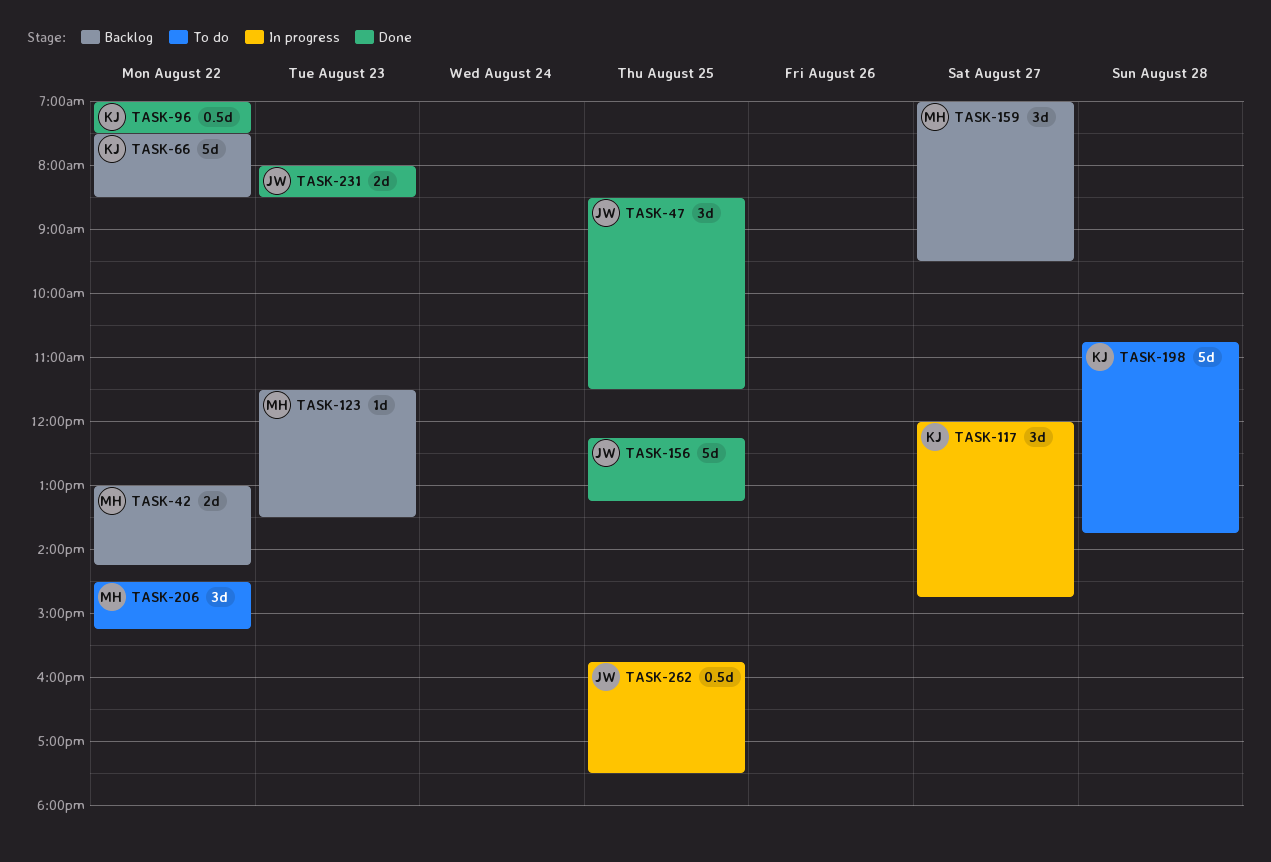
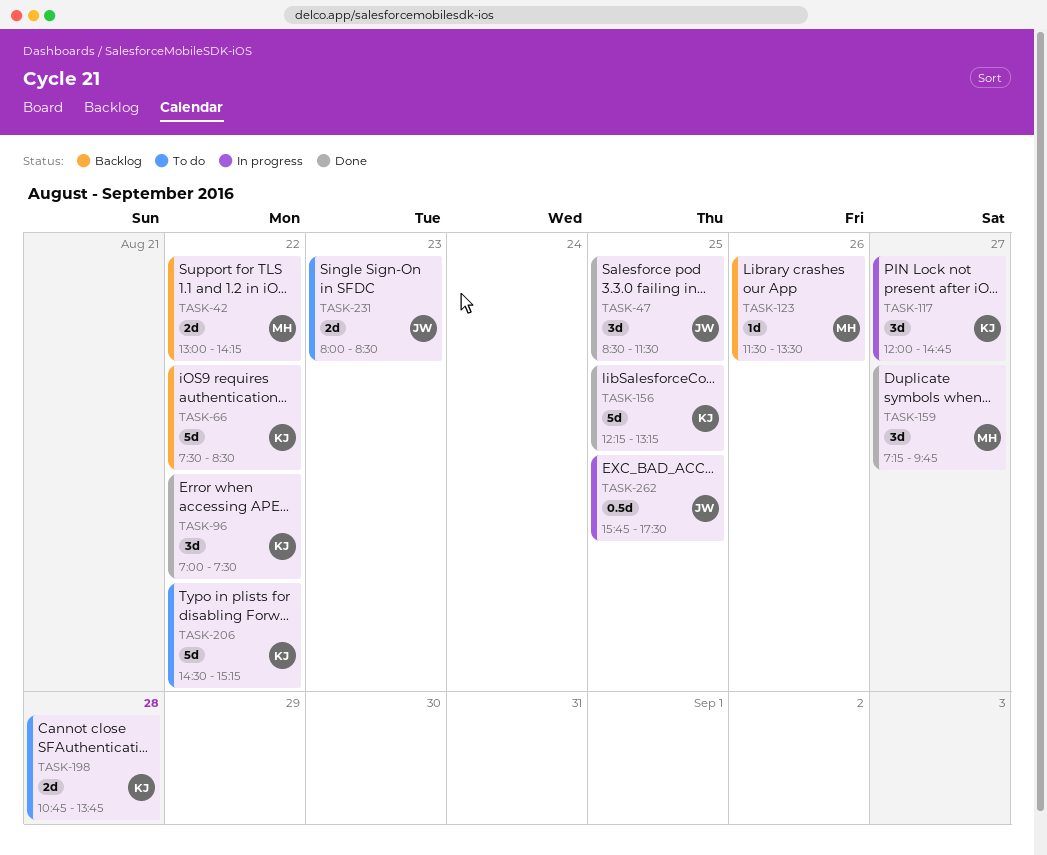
TASK-96, estimate: 0.5d -> 3d
TASK-123, day: Aug 23 -> Aug 26
TASK-156, owner: JW -> KJ
TASK-159, status: Backlog -> Done
TASK-159, begins: 07:00 -> 07:15
TASK-159, ends: 09:30 -> 09:45
TASK-198, estimate: 5d -> 2d
TASK-206, owner: MH -> KJ
TASK-206, estimate: 3d -> 5d
TASK-231, status: Done -> To do

